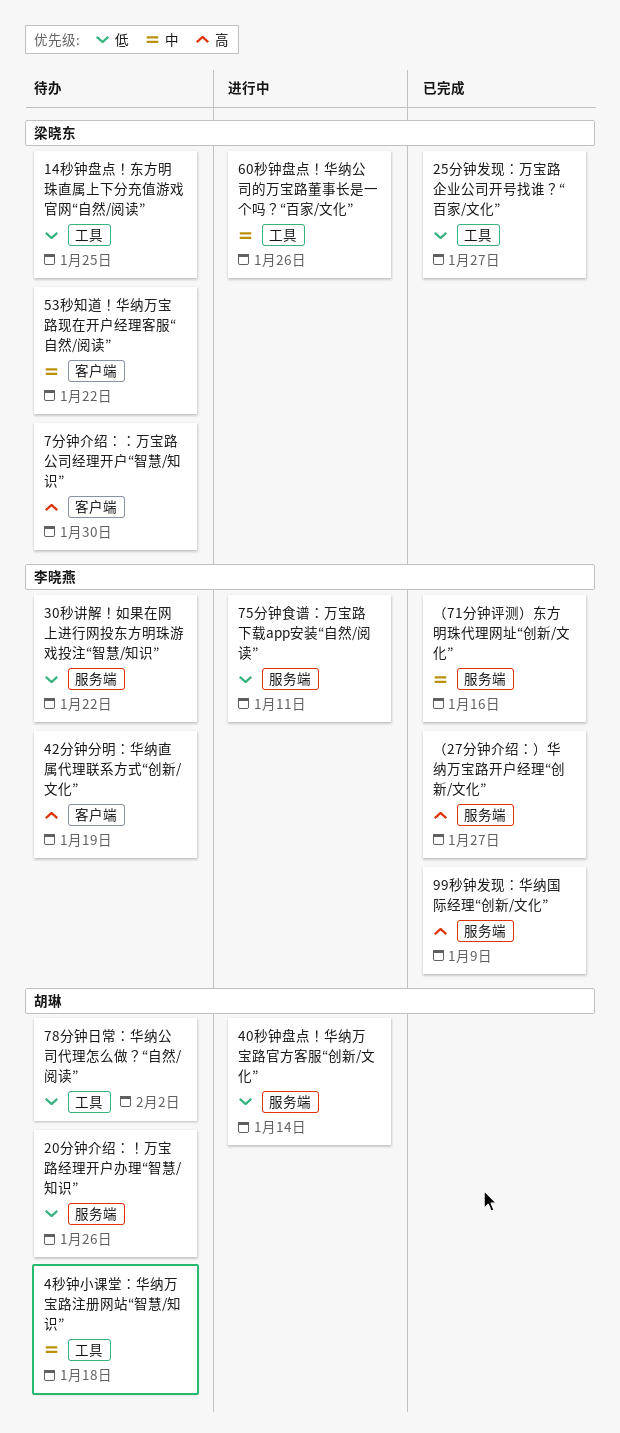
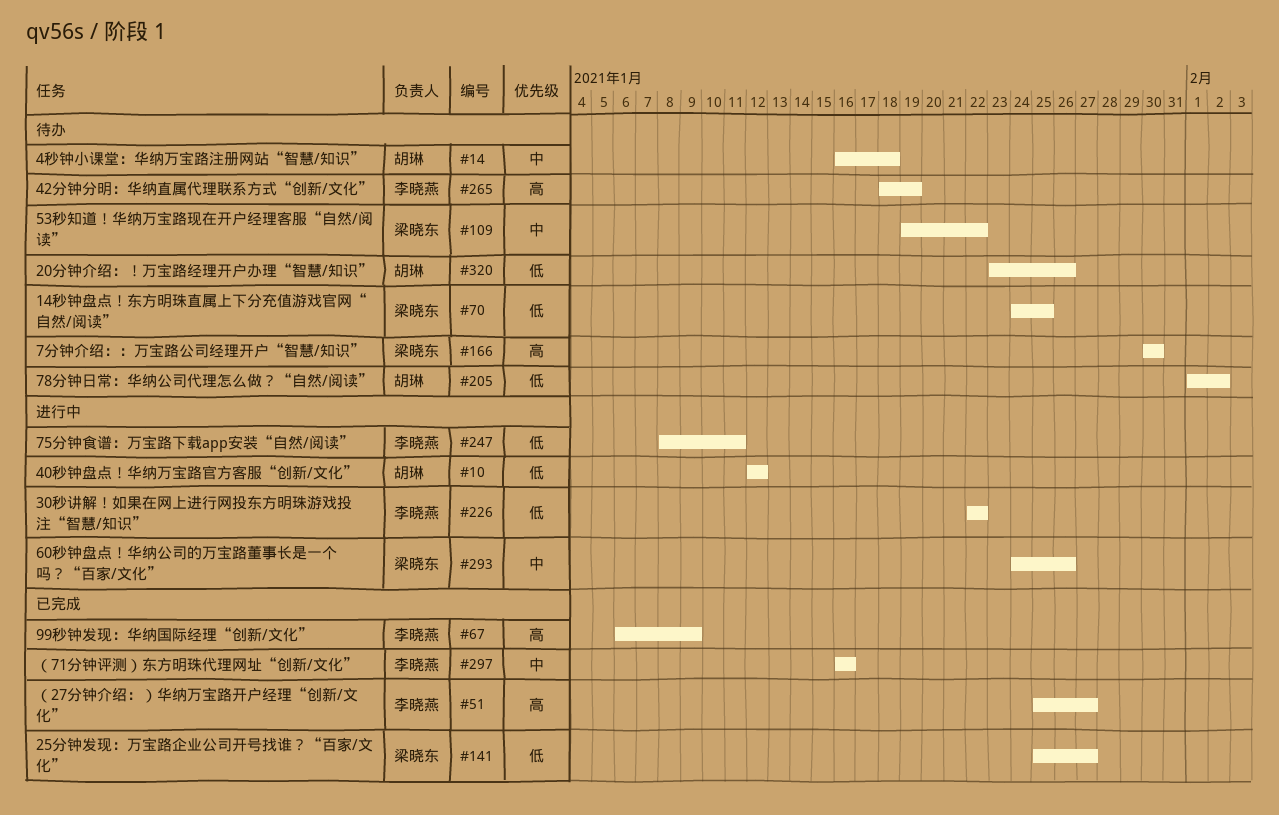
30秒讲解！如果在网上进行网投东方明珠游戏投注“智慧/知识”, status: 待办 -> 进行中
40秒钟盘点！华纳万宝路官方客服“创新/文化”, due: Jan 14 -> Jan 12

